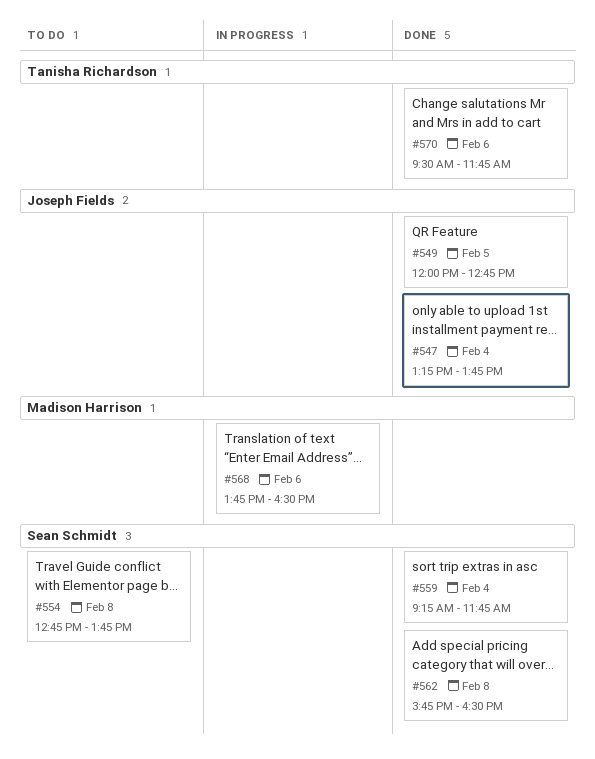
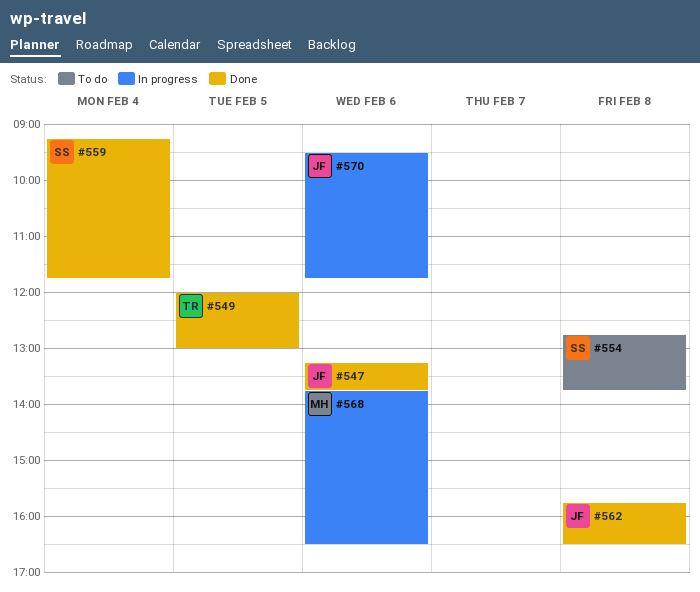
#547, day: Feb 4 -> Feb 6
#549, owner: Joseph Fields -> Tanisha Richardson
#549, ends: 12:45 -> 13:00
#562, owner: Sean Schmidt -> Joseph Fields
#570, status: Done -> In progress
#570, owner: Tanisha Richardson -> Joseph Fields

